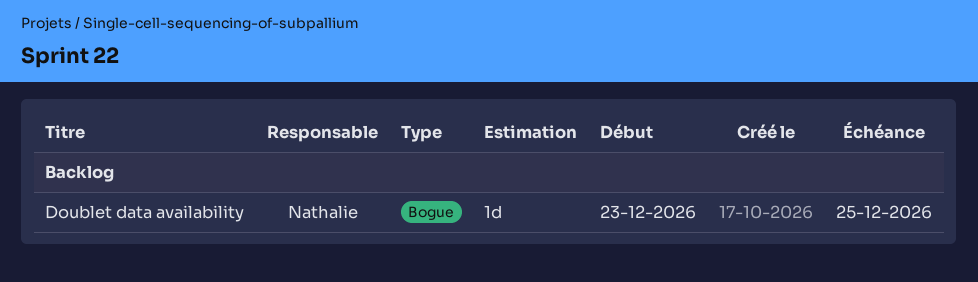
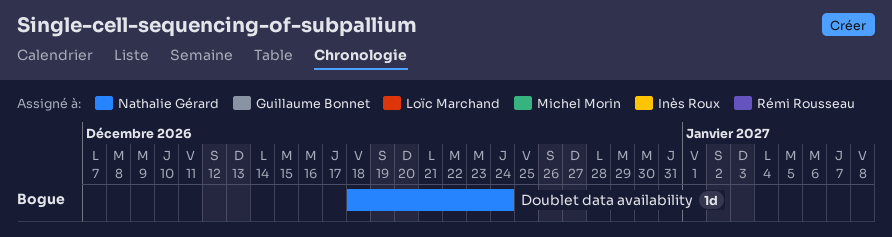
Doublet data availability, start: Dec 23 -> Dec 18
Doublet data availability, due: Dec 25 -> Dec 24

